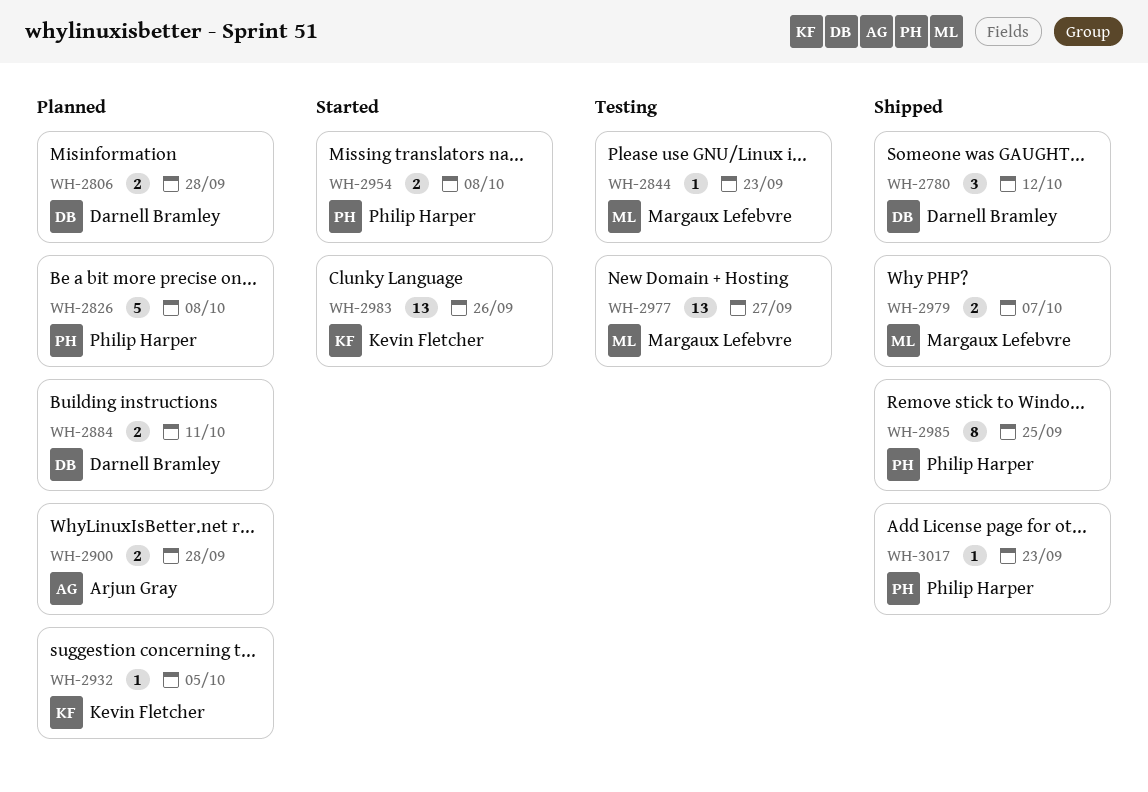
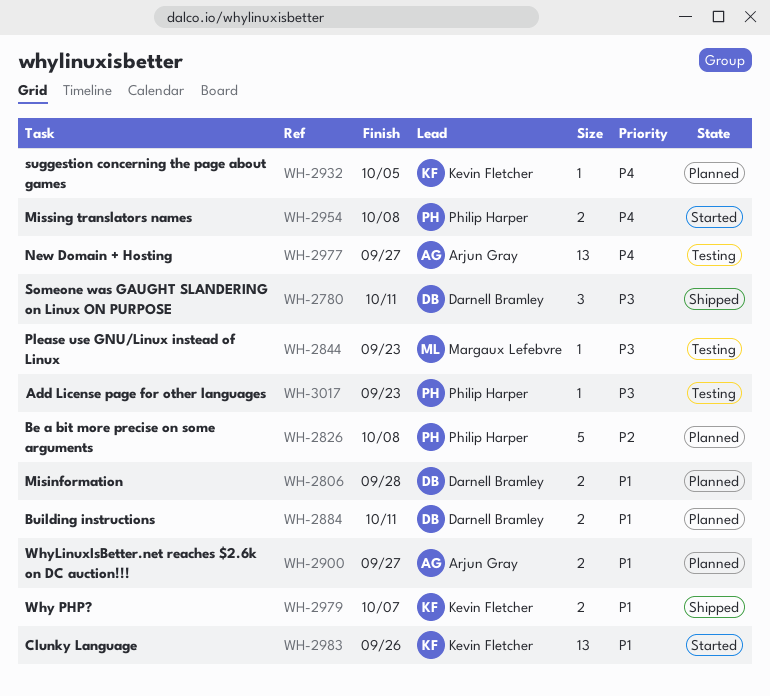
WH-2780, due: Oct 12 -> Oct 11
WH-2900, due: Sep 28 -> Sep 27
WH-2977, owner: Margaux Lefebvre -> Arjun Gray
WH-2979, owner: Margaux Lefebvre -> Kevin Fletcher
WH-2985: present -> none
WH-3017, status: Shipped -> Testing

